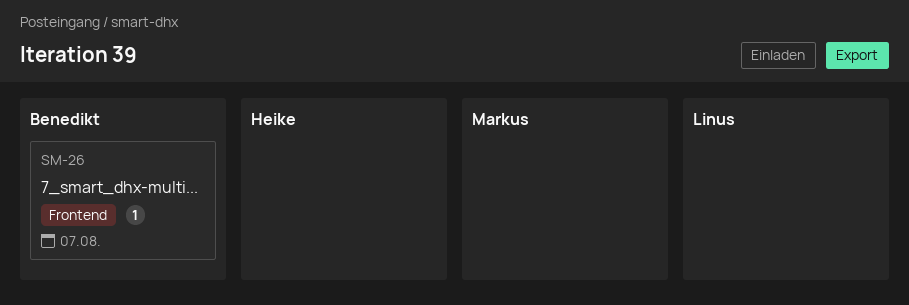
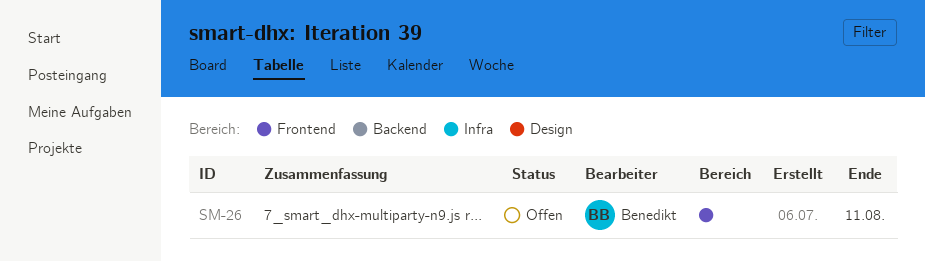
SM-26, due: Aug 7 -> Aug 11

